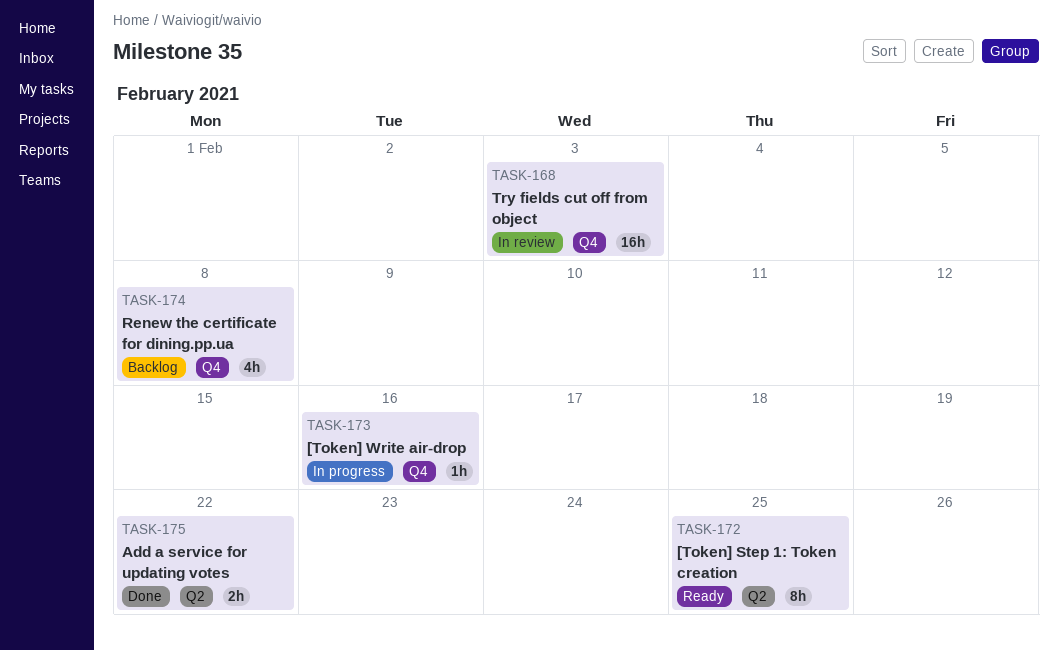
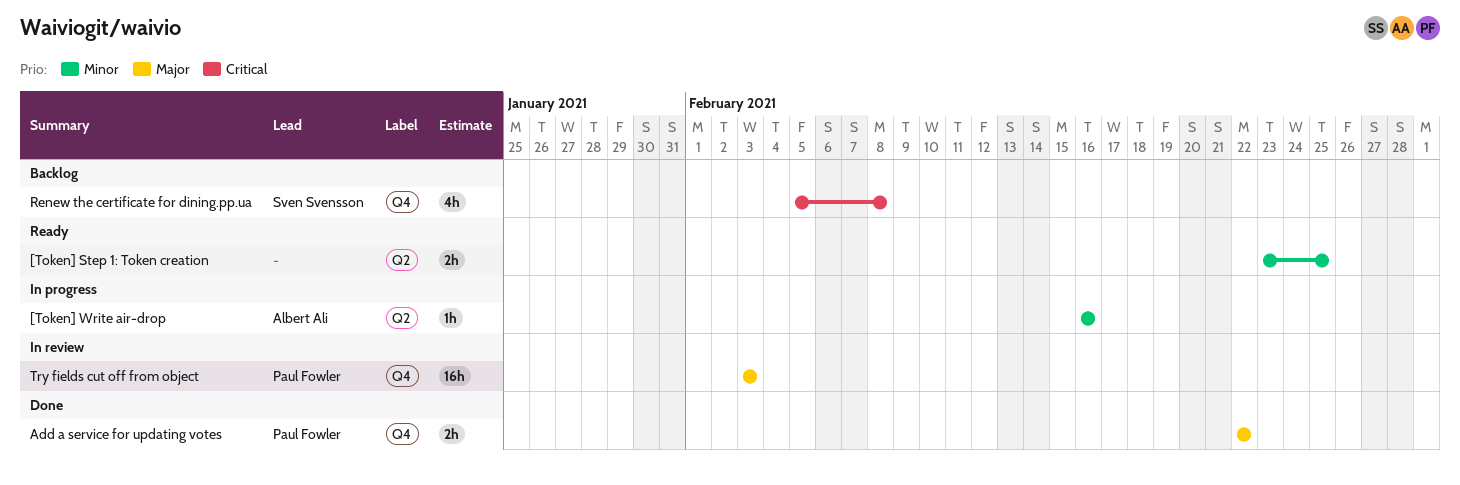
[Token] Step 1: Token creation, estimate: 8h -> 2h
[Token] Write air-drop, label: Q4 -> Q2
Add a service for updating votes, label: Q2 -> Q4

